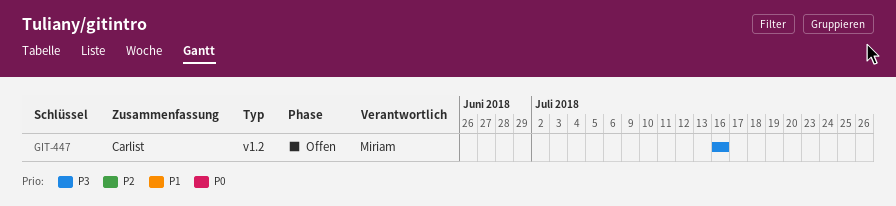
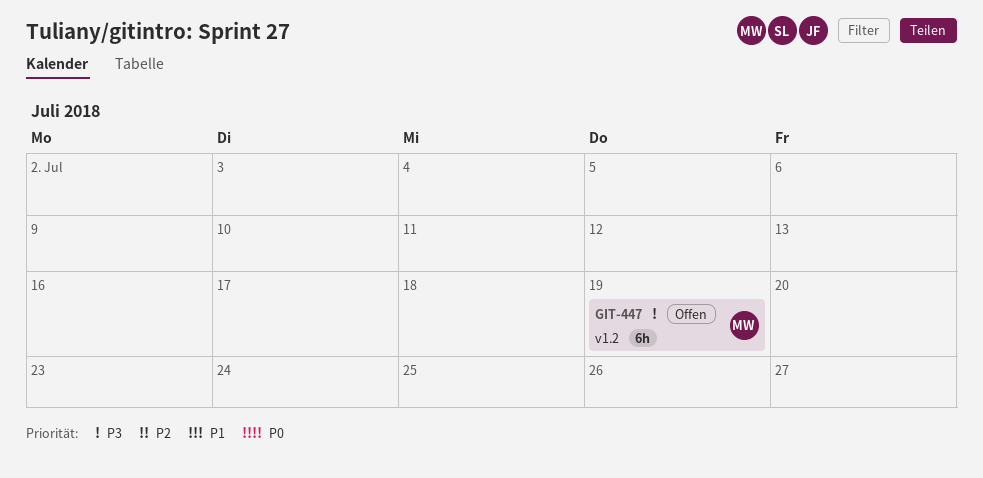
GIT-447, due: Jul 16 -> Jul 19

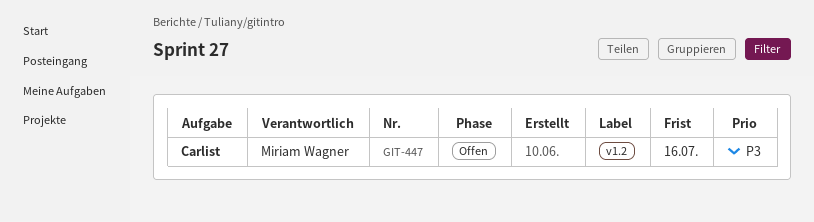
GIT-447, due: Jul 19 -> Jul 16

